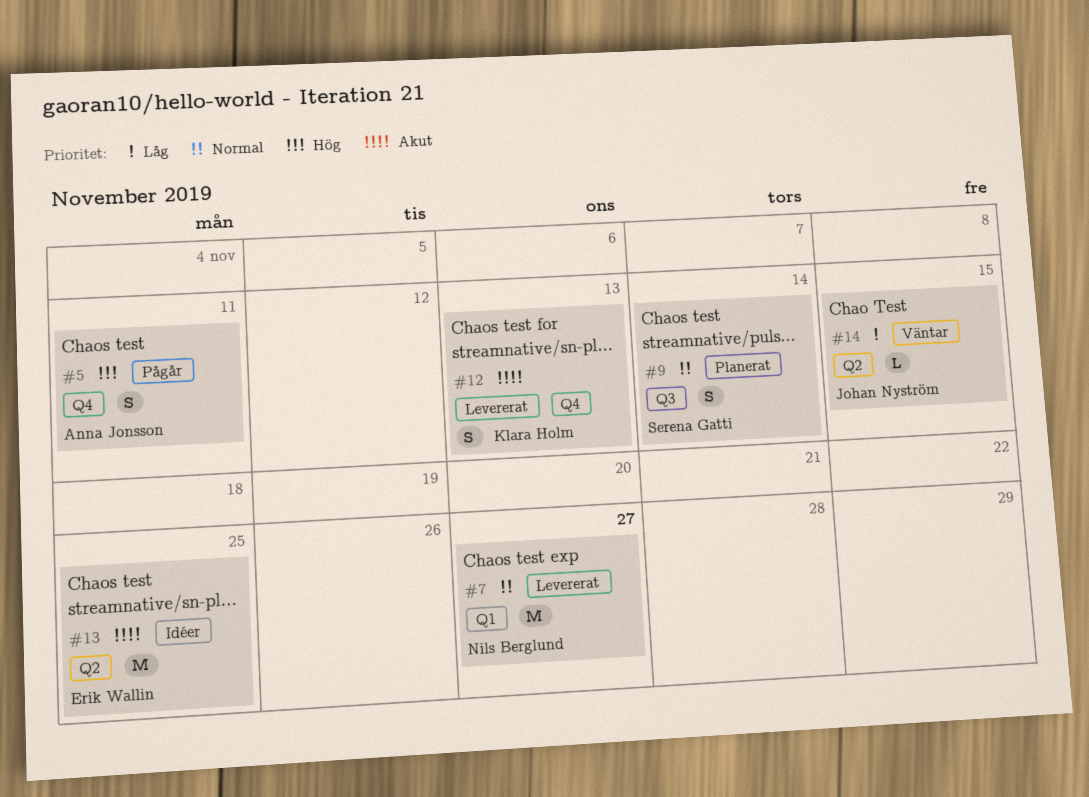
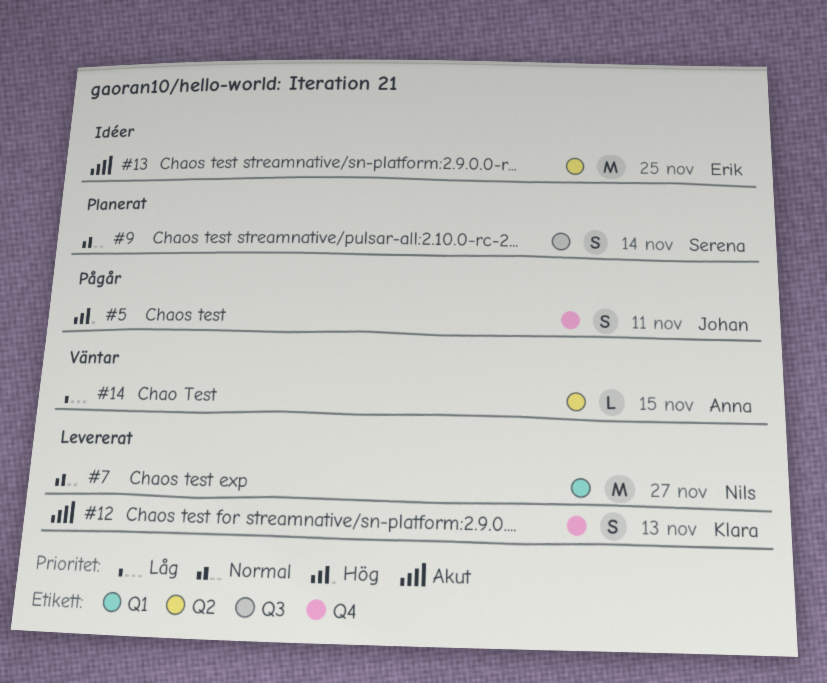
#5, owner: Anna Jonsson -> Johan Nyström
#14, owner: Johan Nyström -> Anna Jonsson

